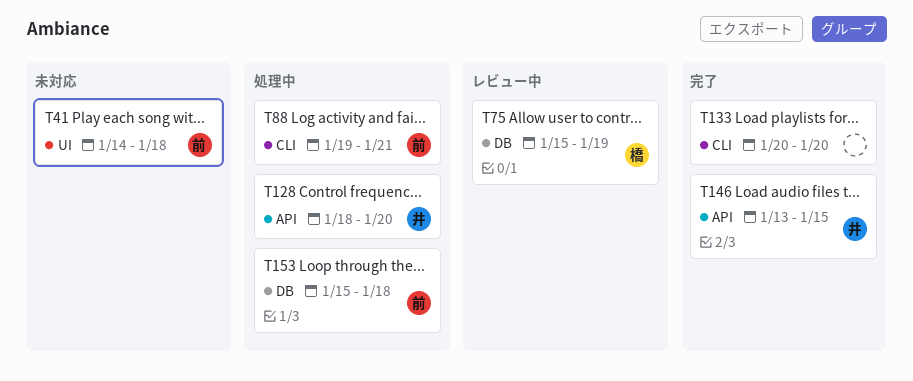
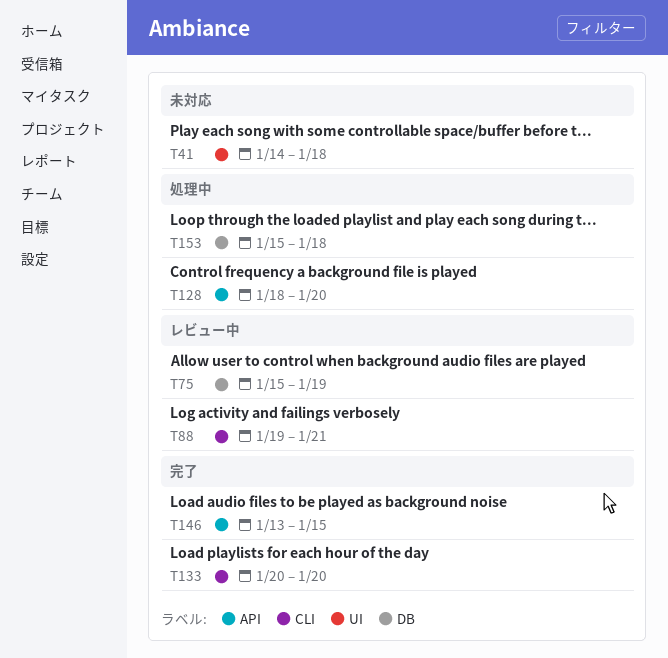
T88, status: 処理中 -> レビュー中

